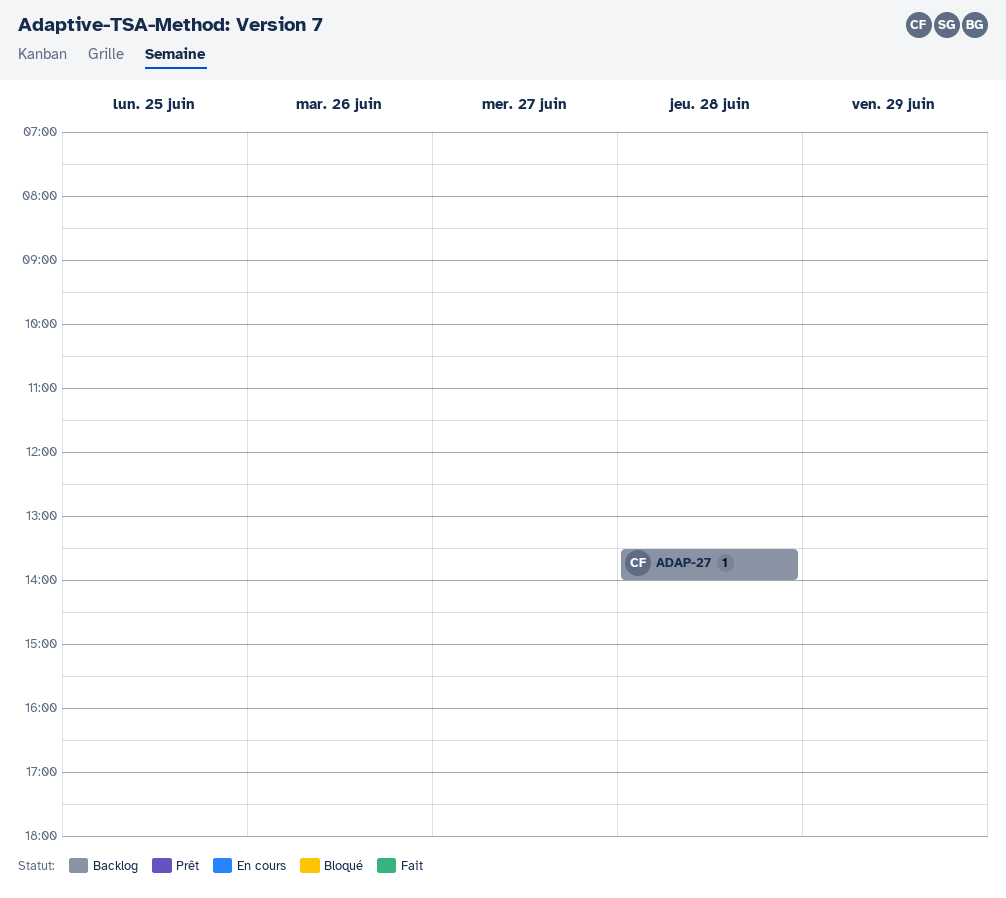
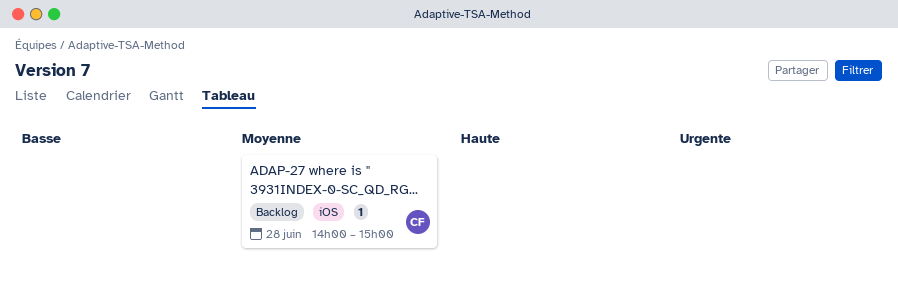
ADAP-27, begins: 13:30 -> 14:00
ADAP-27, ends: 14:00 -> 15:00

